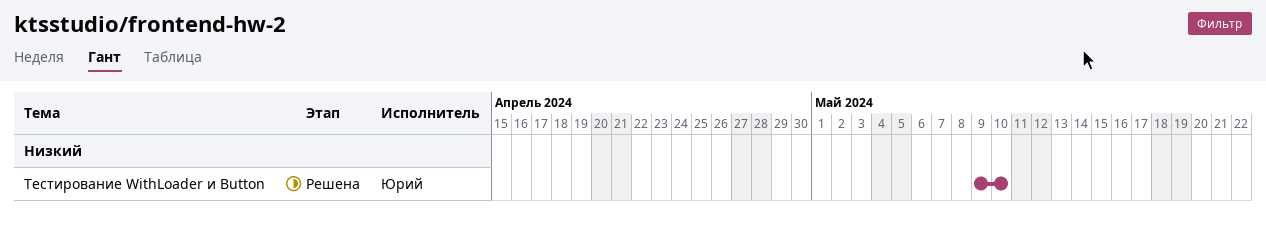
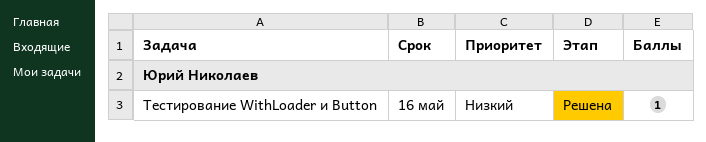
Тестирование WithLoader и Button, due: May 10 -> May 16

